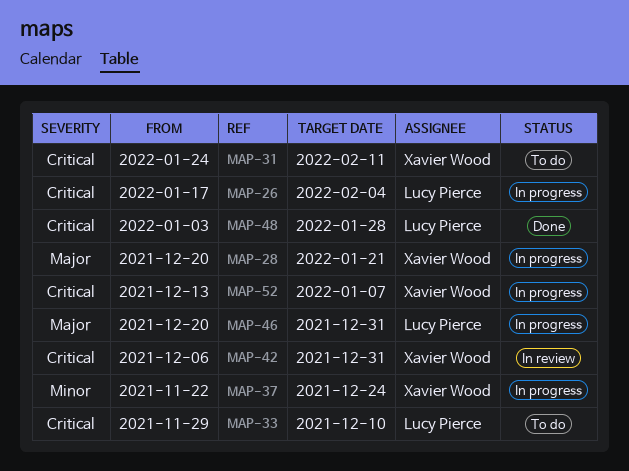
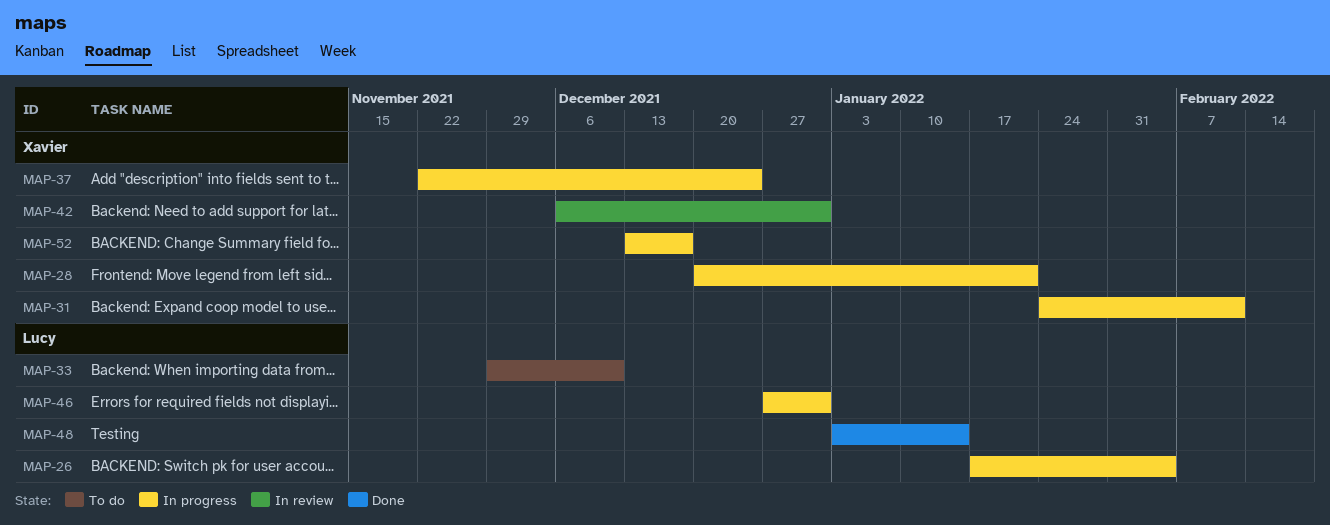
MAP-31, status: To do -> In progress
MAP-46, start: Dec 20 -> Dec 27
MAP-48, due: Jan 28 -> Jan 14
MAP-52, due: Jan 7 -> Dec 17

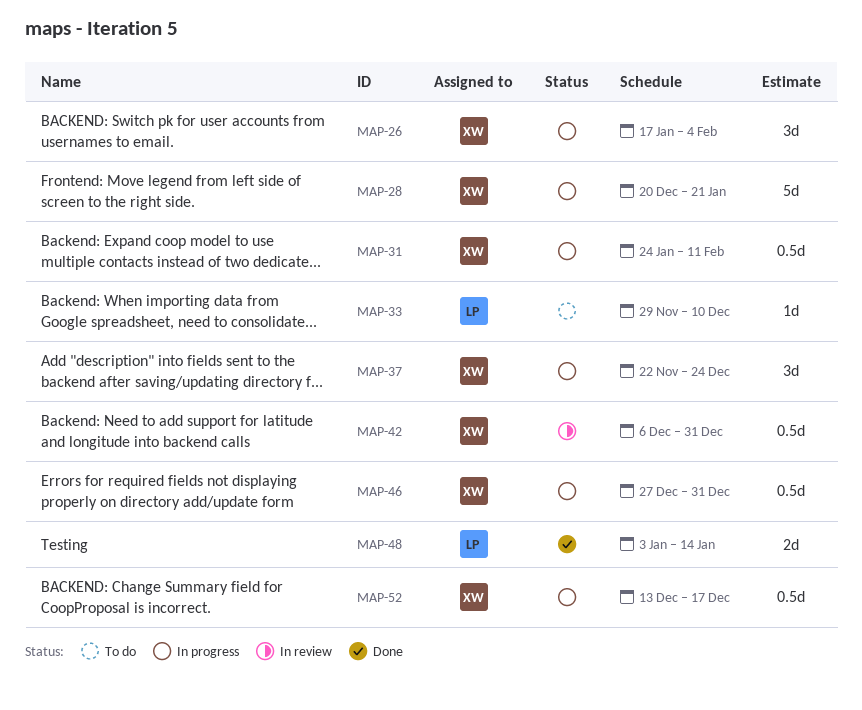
MAP-26, owner: Lucy -> Xavier
MAP-46, owner: Lucy -> Xavier

